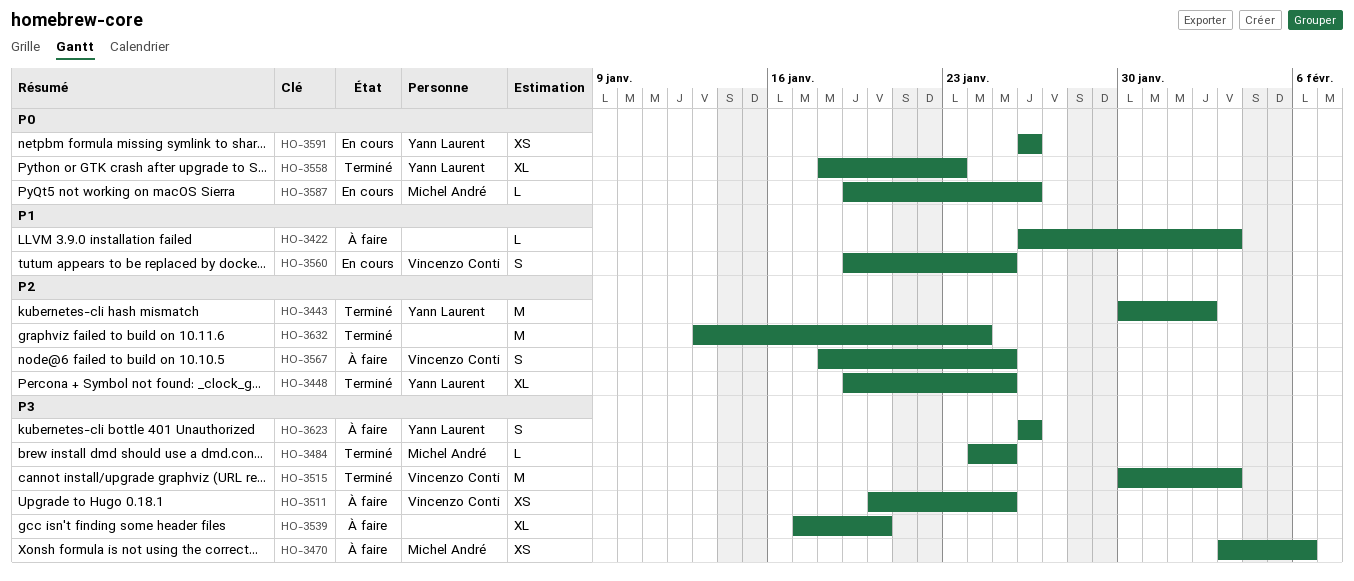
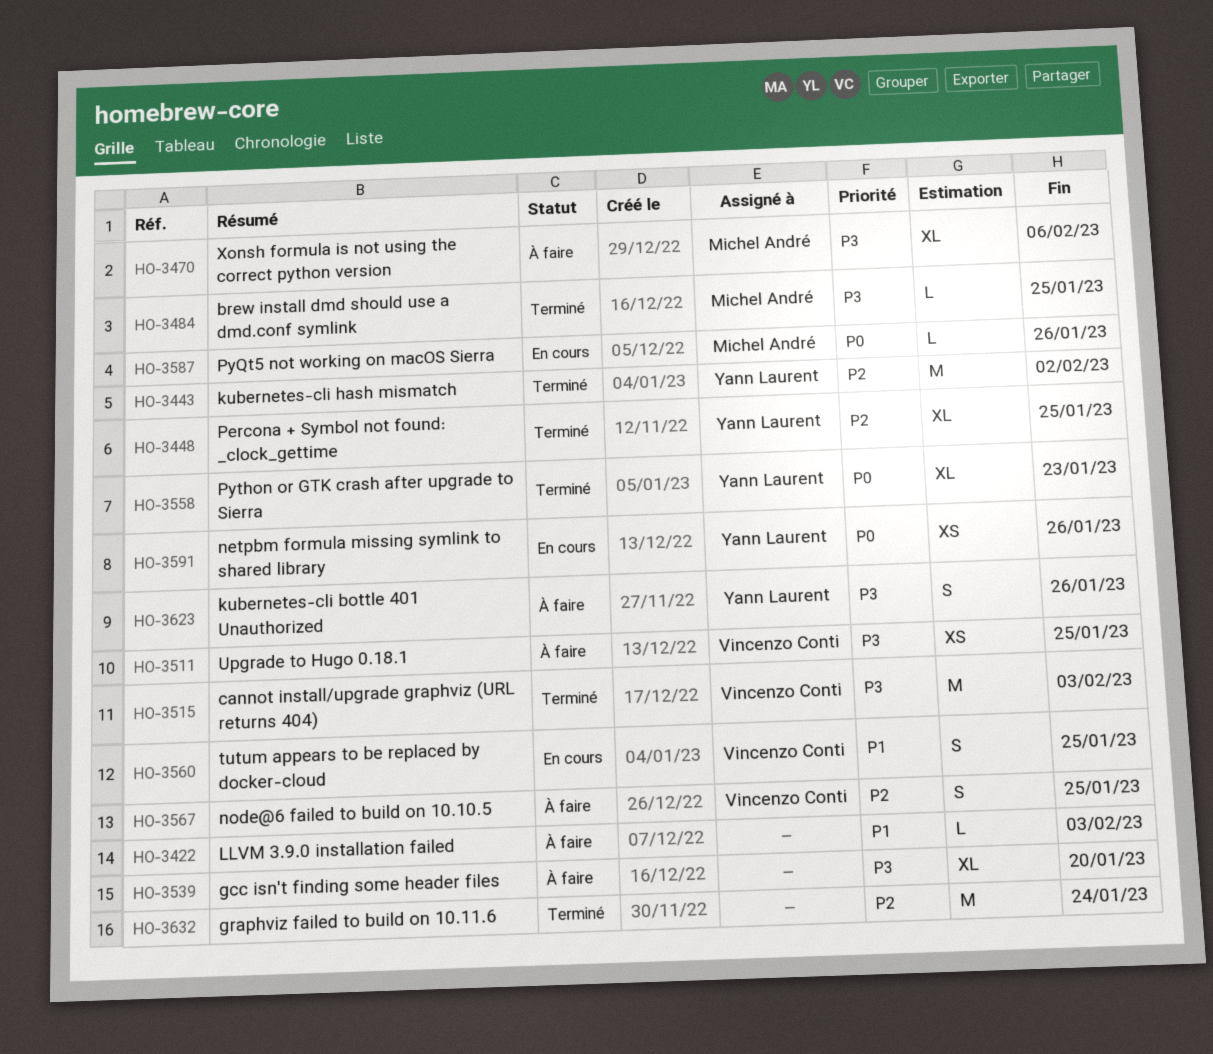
HO-3470, estimate: XS -> XL

